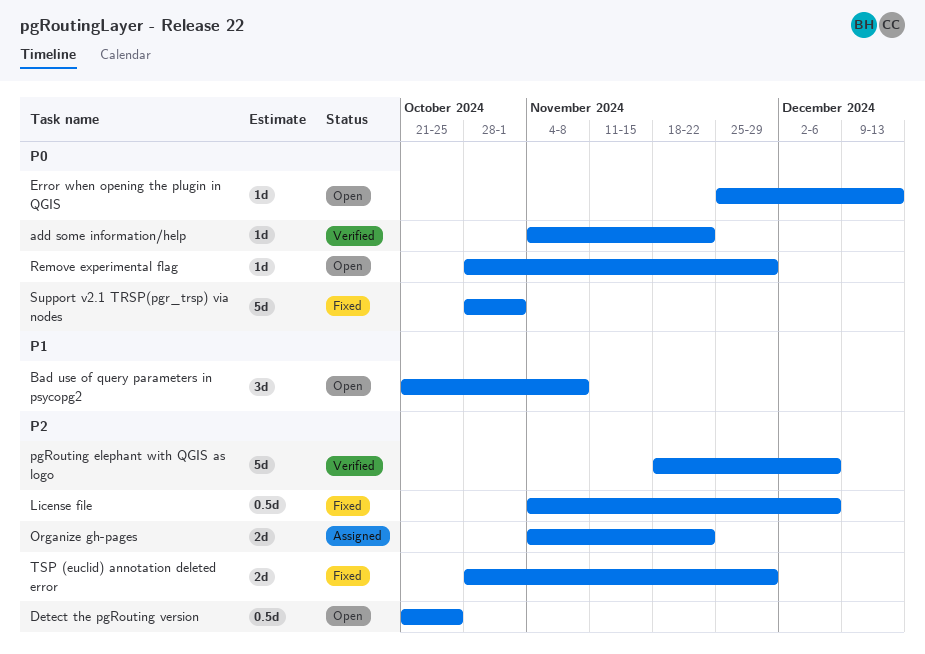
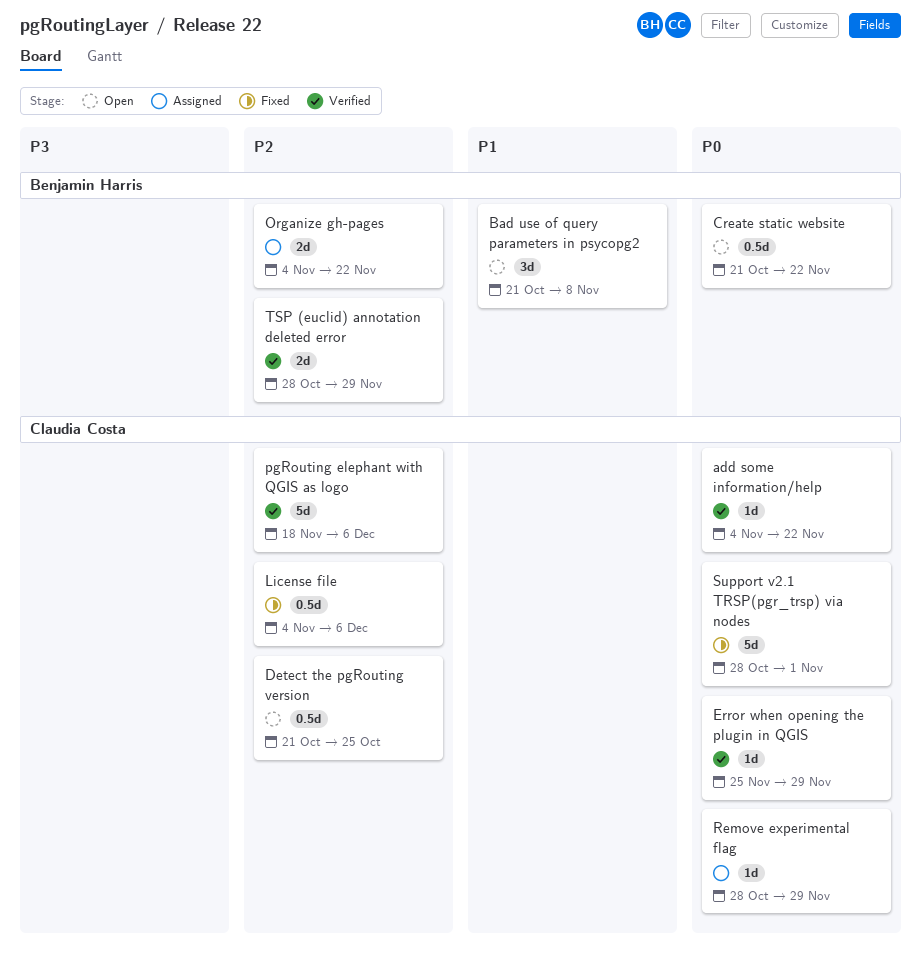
Create static website: none -> present
Error when opening the plugin in QGIS, status: Open -> Verified
Error when opening the plugin in QGIS, due: Dec 13 -> Nov 29
Remove experimental flag, status: Open -> Assigned
TSP (euclid) annotation deleted error, status: Fixed -> Verified

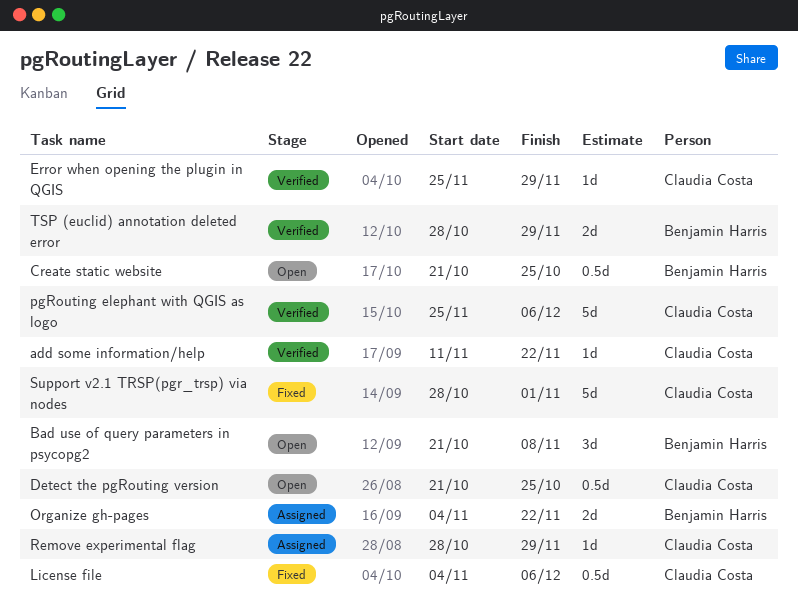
add some information/help, start: Nov 4 -> Nov 11
Create static website, due: Nov 22 -> Oct 25
pgRouting elephant with QGIS as logo, start: Nov 18 -> Nov 25

